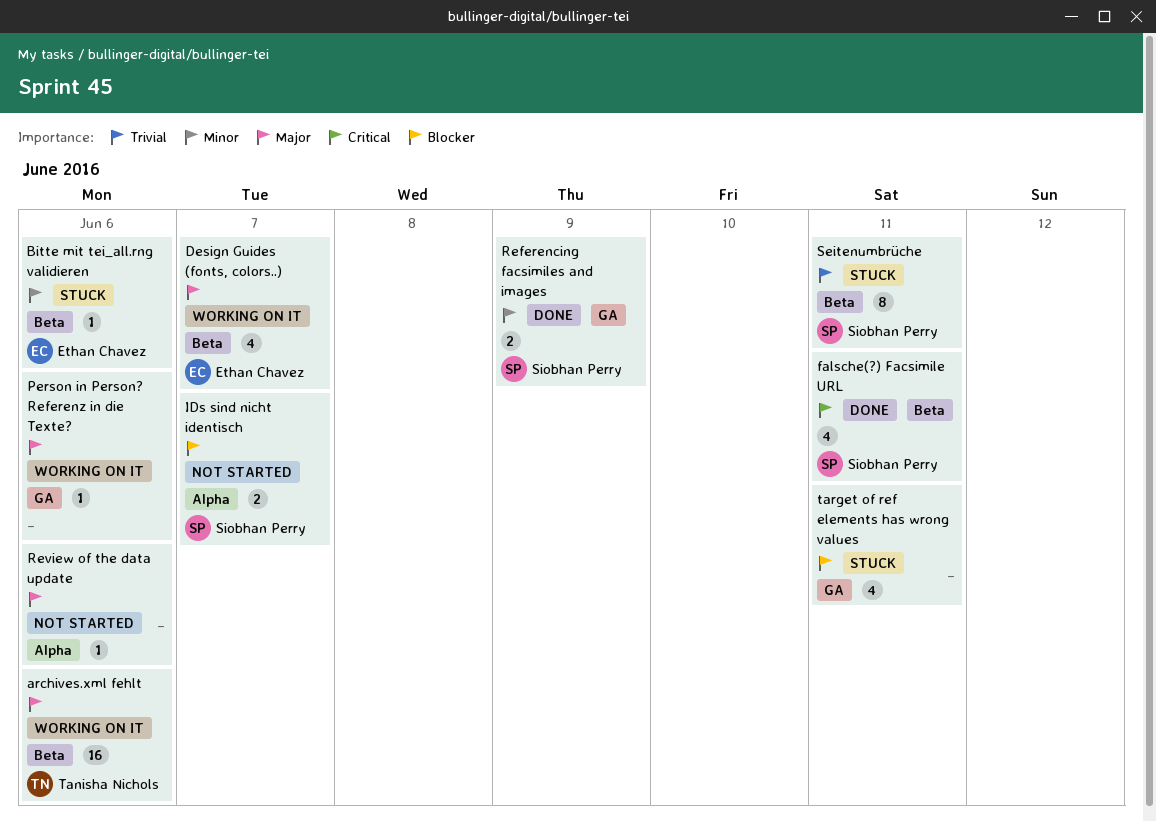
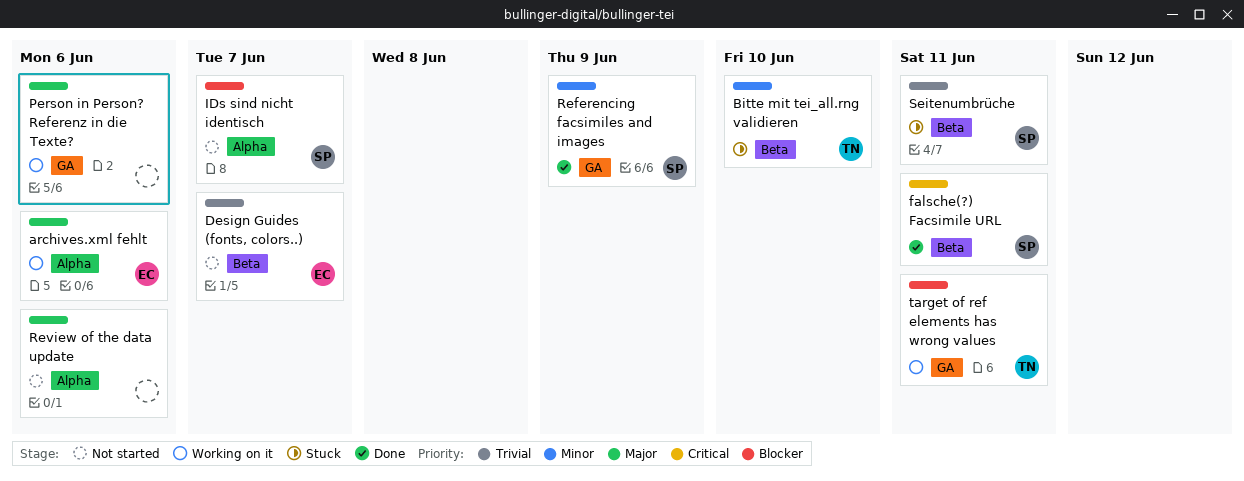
archives.xml fehlt, owner: Tanisha Nichols -> Ethan Chavez
archives.xml fehlt, label: Beta -> Alpha
Bitte mit tei_all.rng validieren, owner: Ethan Chavez -> Tanisha Nichols
Bitte mit tei_all.rng validieren, due: Jun 6 -> Jun 10
Design Guides (fonts, colors..), status: Working on it -> Not started
Design Guides (fonts, colors..), priority: Major -> Trivial
target of ref elements has wrong values, status: Stuck -> Working on it
target of ref elements has wrong values, owner: none -> Tanisha Nichols

